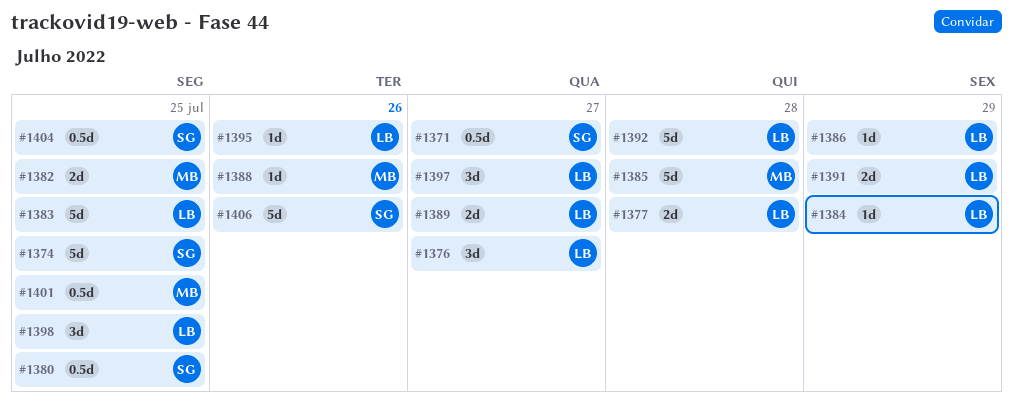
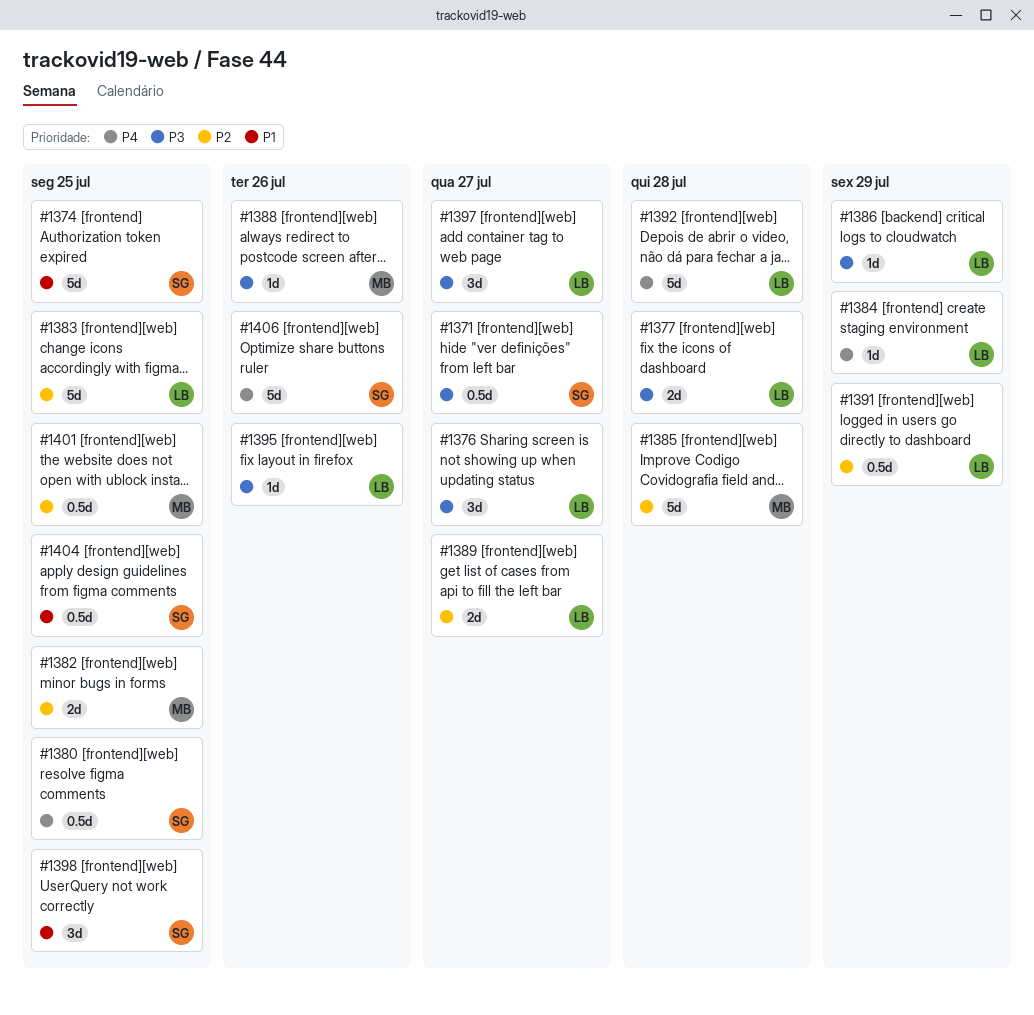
#1391, estimate: 2d -> 0.5d
#1398, owner: LB -> SG

